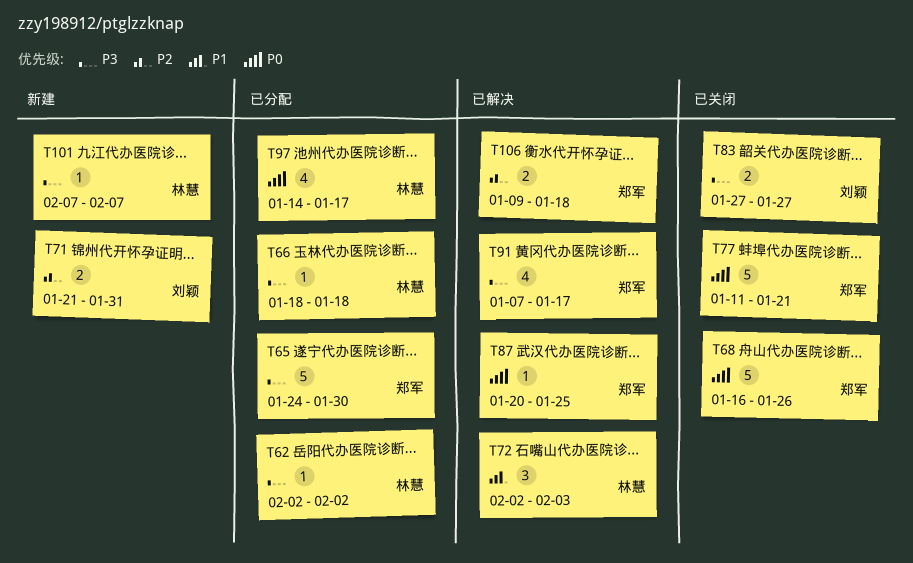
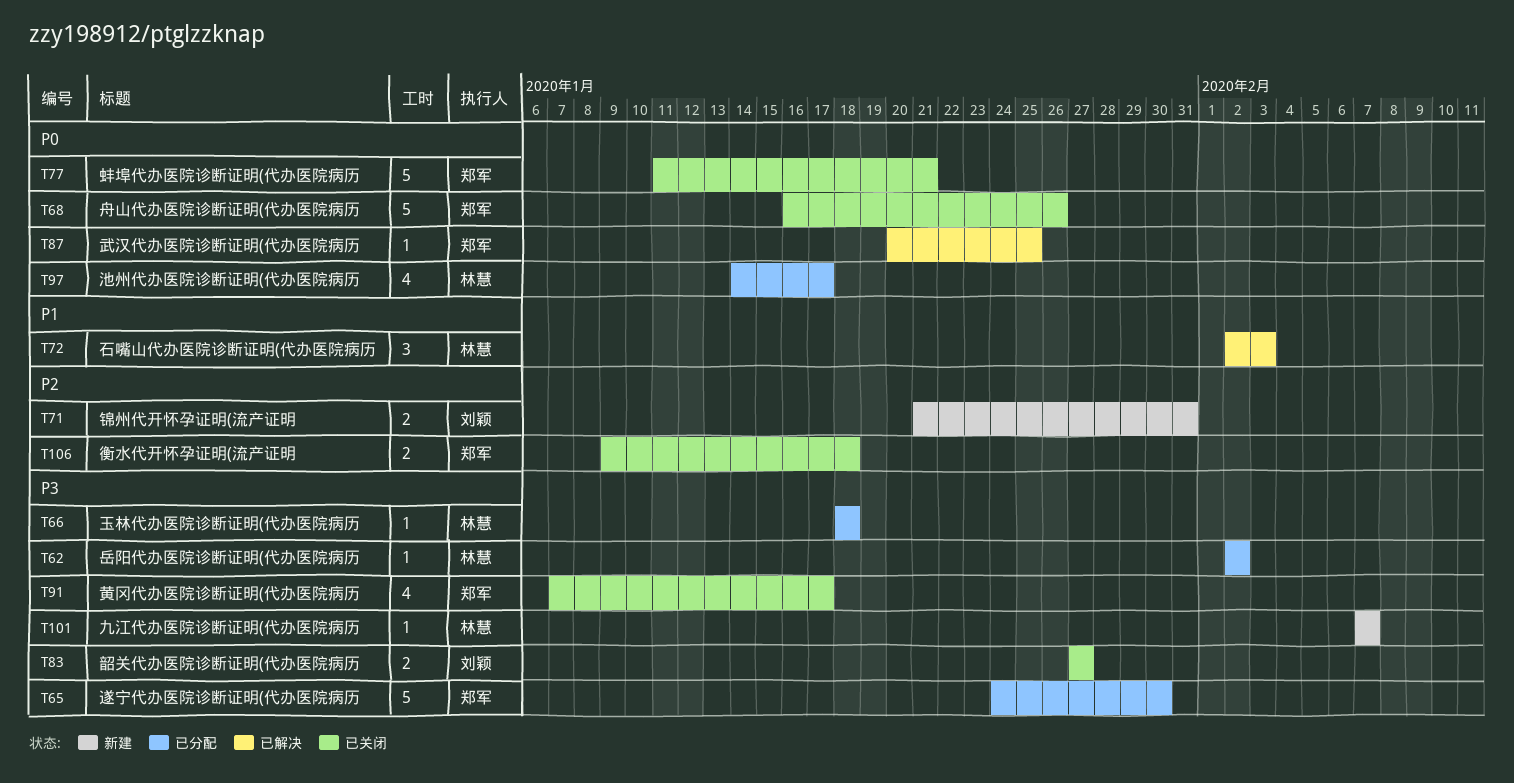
T91, status: 已解决 -> 已关闭
T106, status: 已解决 -> 已关闭

